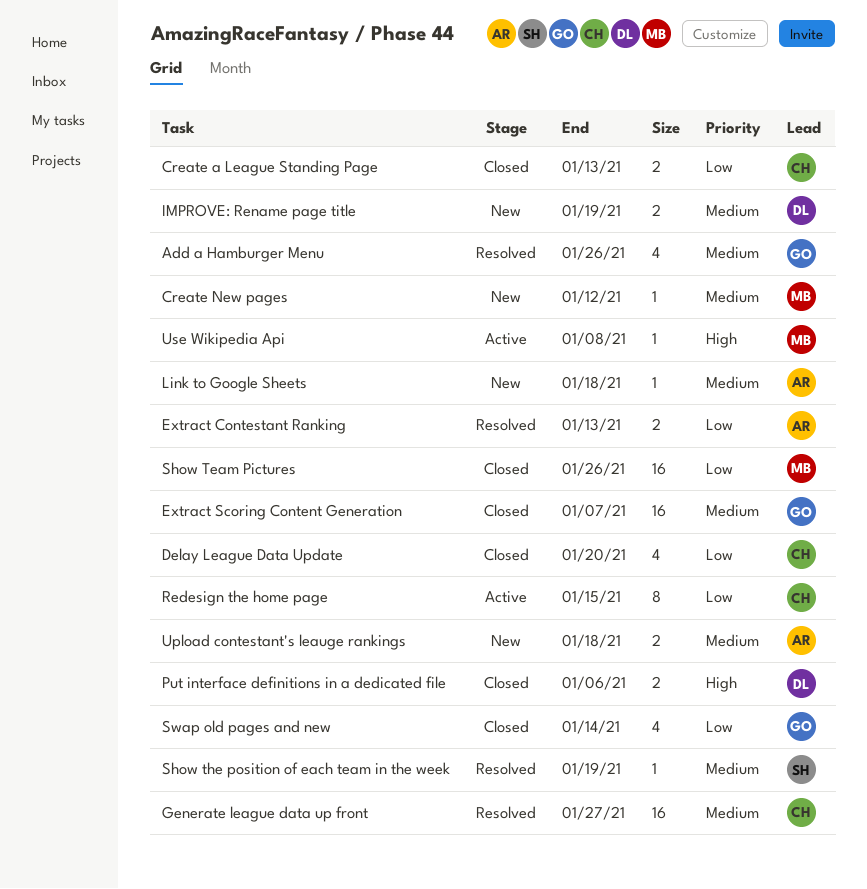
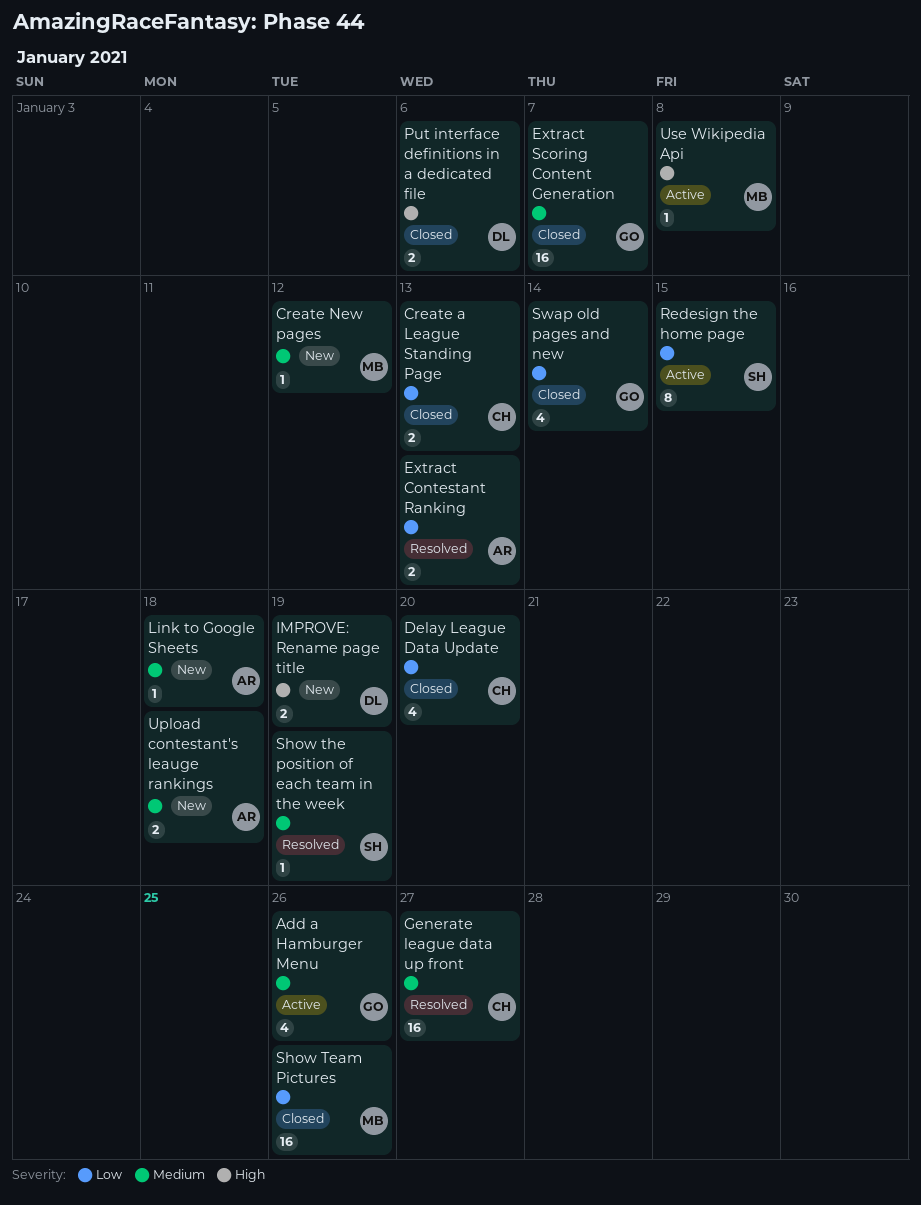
Add a Hamburger Menu, status: Resolved -> Active
IMPROVE: Rename page title, priority: Medium -> High
Redesign the home page, owner: CH -> SH

